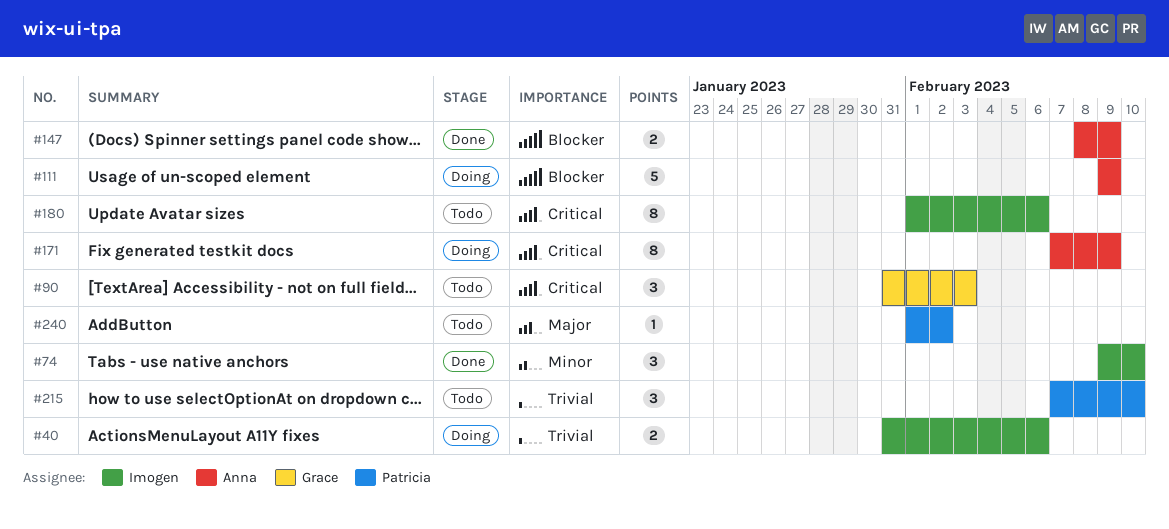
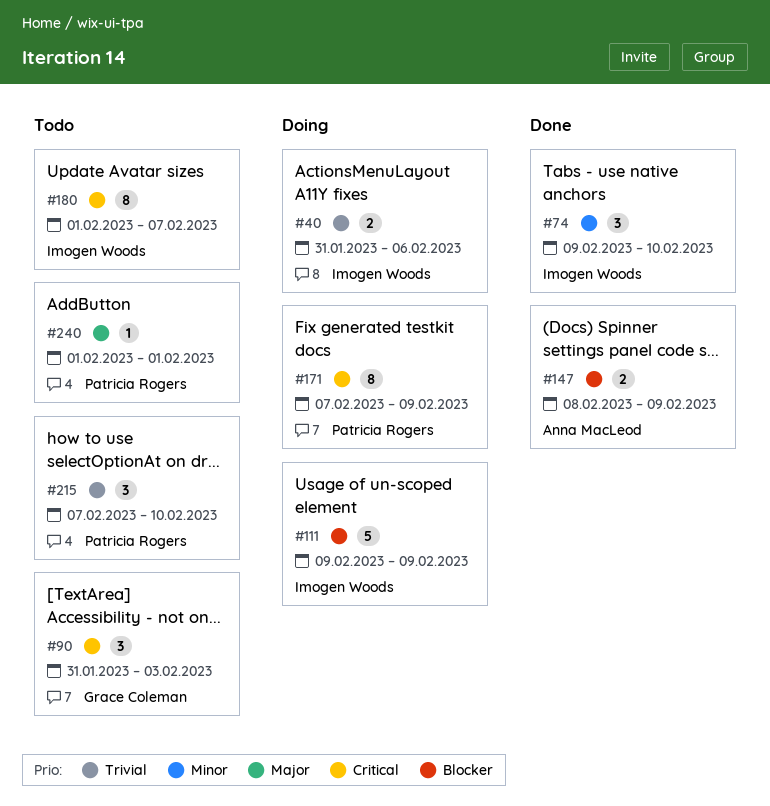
#111, owner: Anna MacLeod -> Imogen Woods
#171, owner: Anna MacLeod -> Patricia Rogers
#180, due: Feb 6 -> Feb 7
#240, due: Feb 2 -> Feb 1

